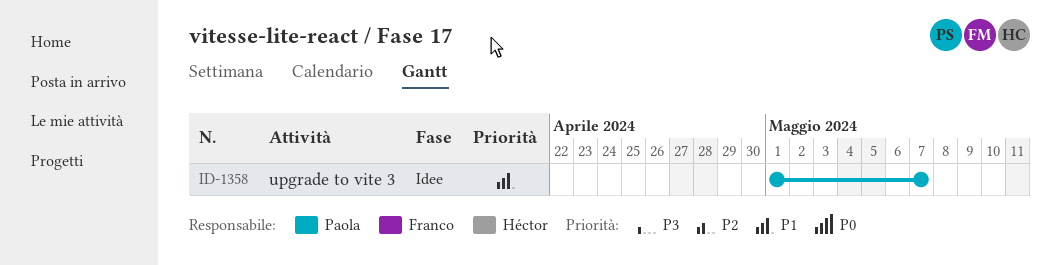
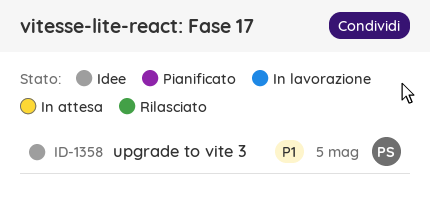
ID-1358, due: May 7 -> May 5

